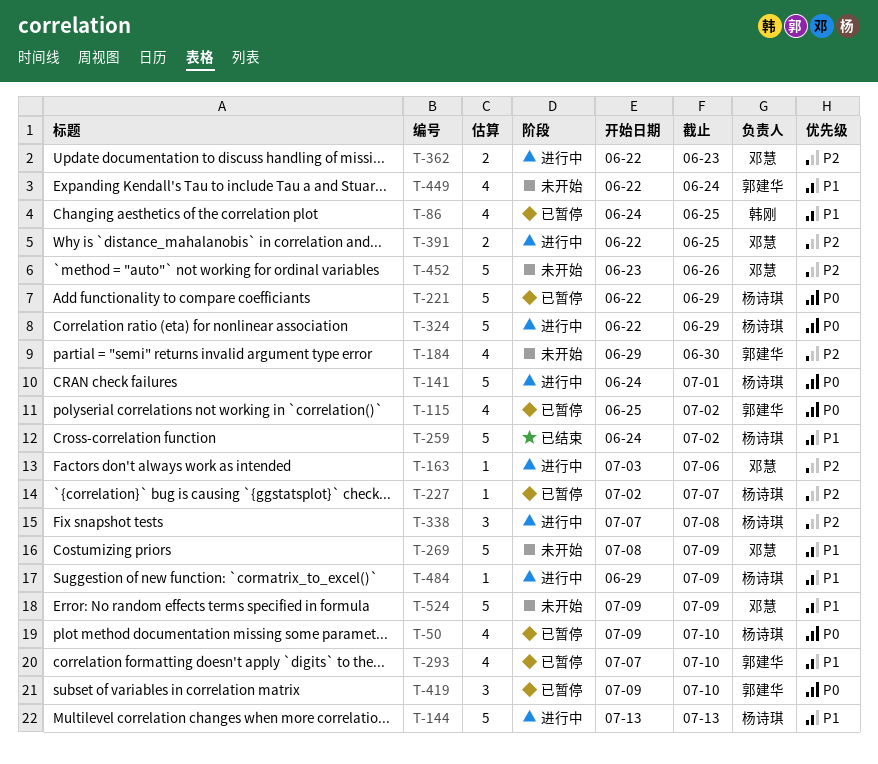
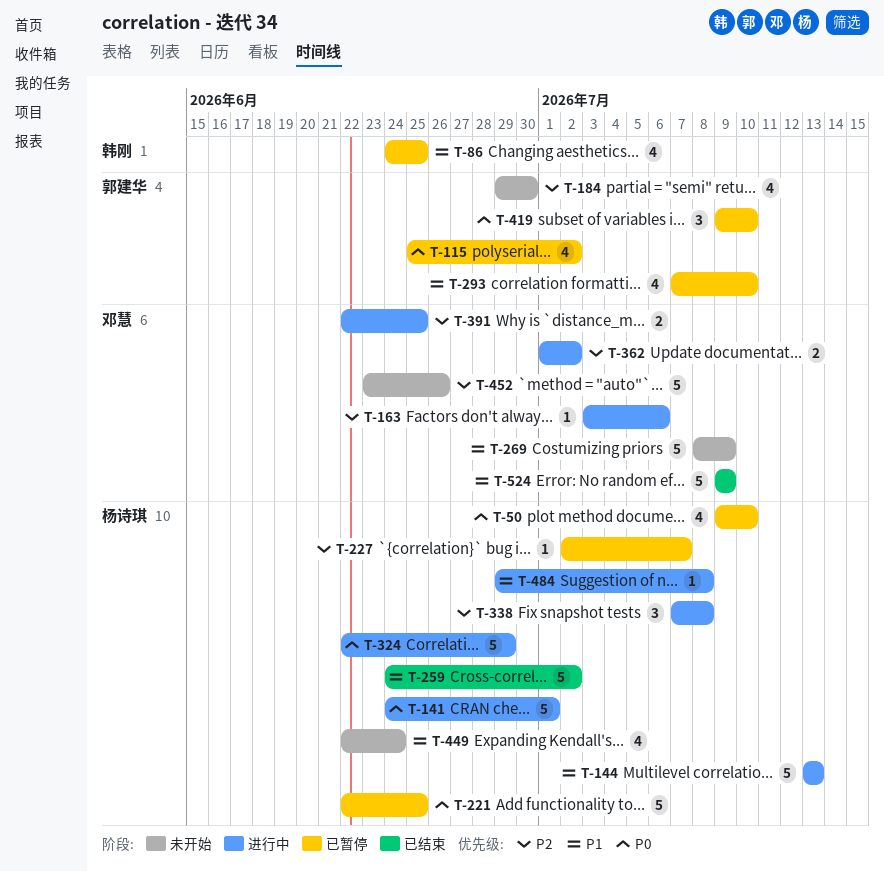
T-221, due: Jun 29 -> Jun 25
T-362, start: Jun 22 -> Jul 1
T-362, due: Jun 23 -> Jul 2
T-449, owner: 郭建华 -> 杨诗琪
T-484, due: Jul 9 -> Jul 8
T-524, status: 未开始 -> 已结束

